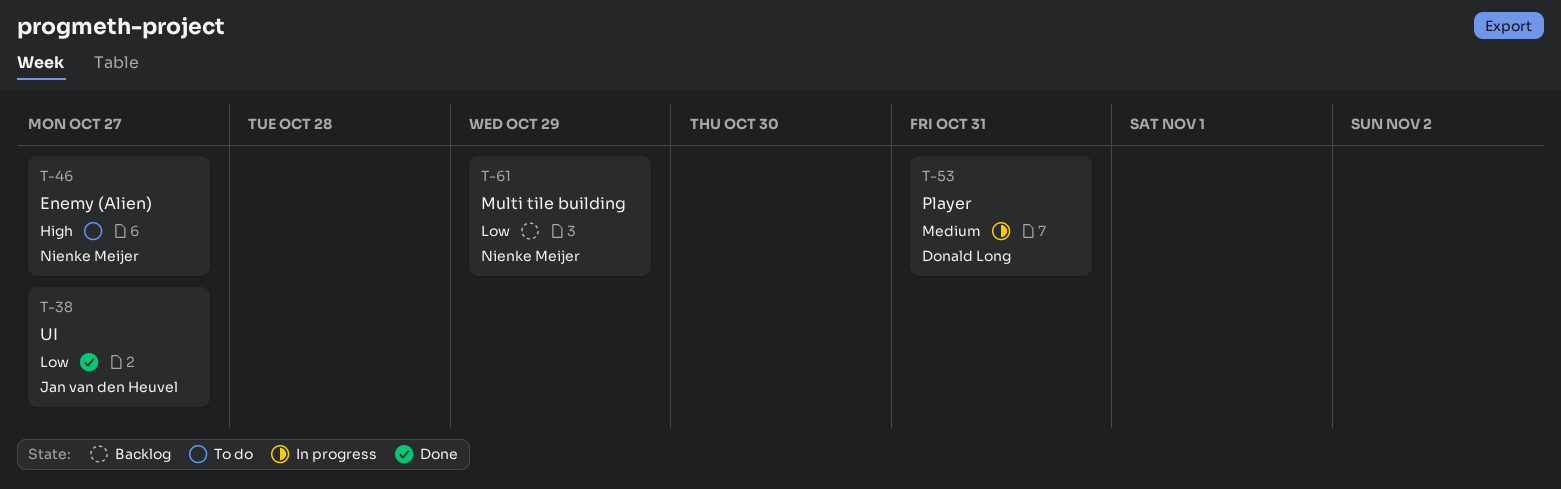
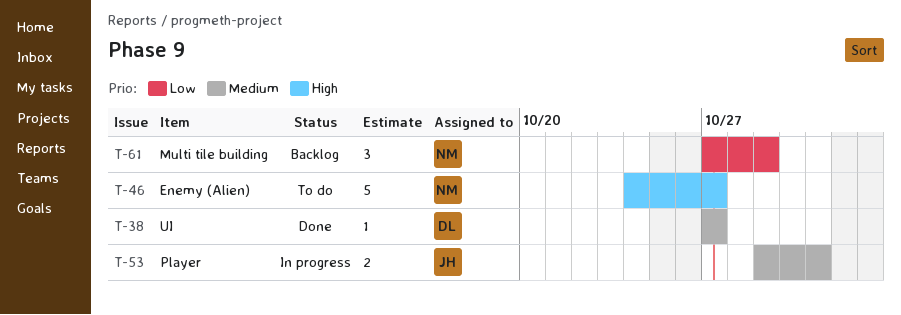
T-38, owner: Jan van den Heuvel -> Donald Long
T-38, priority: Low -> Medium
T-53, owner: Donald Long -> Jan van den Heuvel

